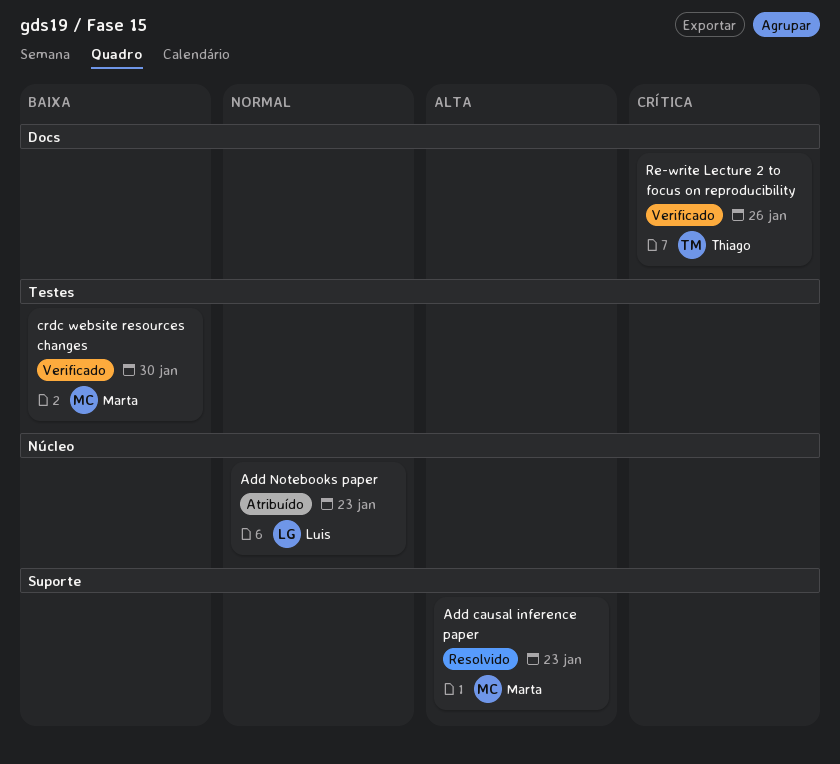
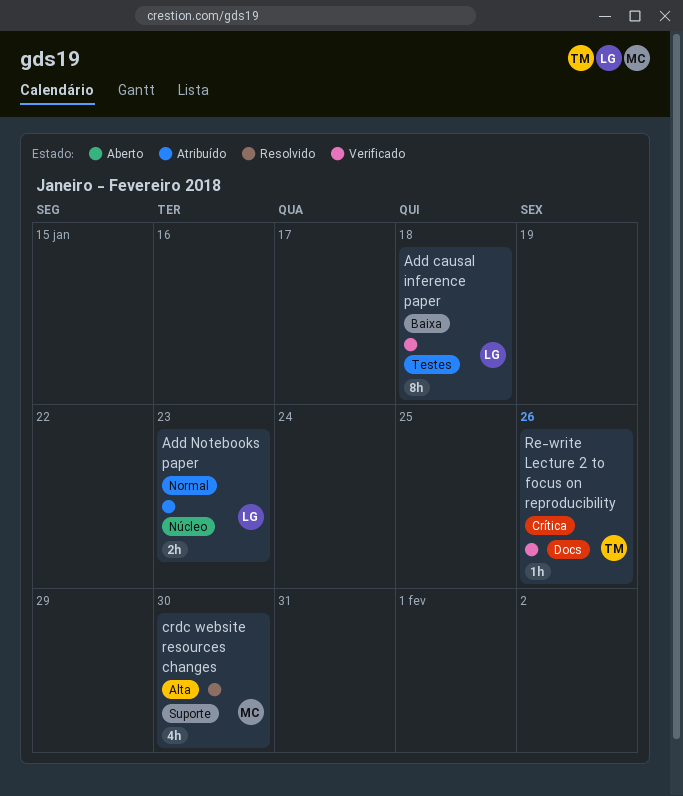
Add causal inference paper, status: Resolvido -> Verificado
Add causal inference paper, owner: Marta -> Luis
Add causal inference paper, priority: Alta -> Baixa
Add causal inference paper, label: Suporte -> Testes
Add causal inference paper, due: Jan 23 -> Jan 18
crdc website resources changes, status: Verificado -> Resolvido
crdc website resources changes, priority: Baixa -> Alta
crdc website resources changes, label: Testes -> Suporte

